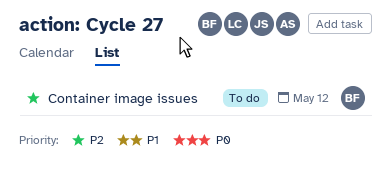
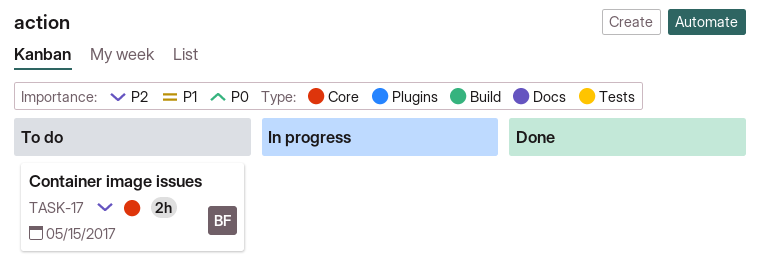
Container image issues, due: May 12 -> May 15

